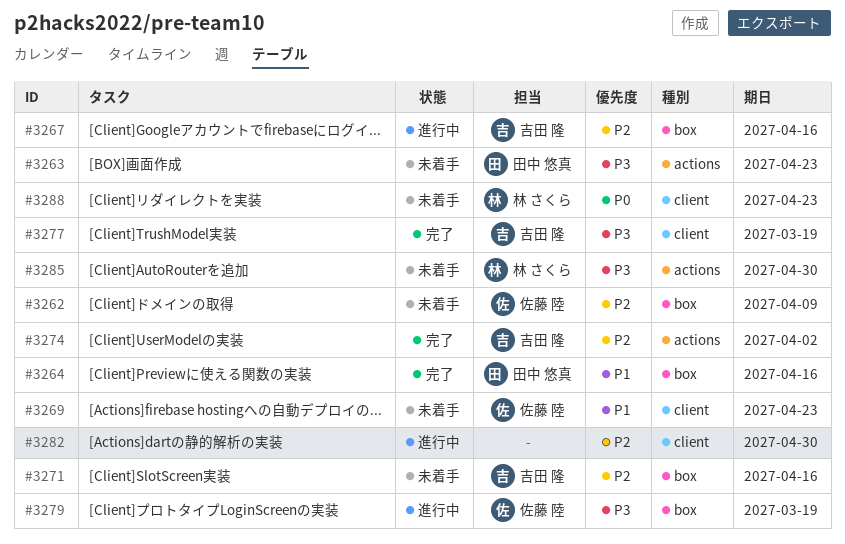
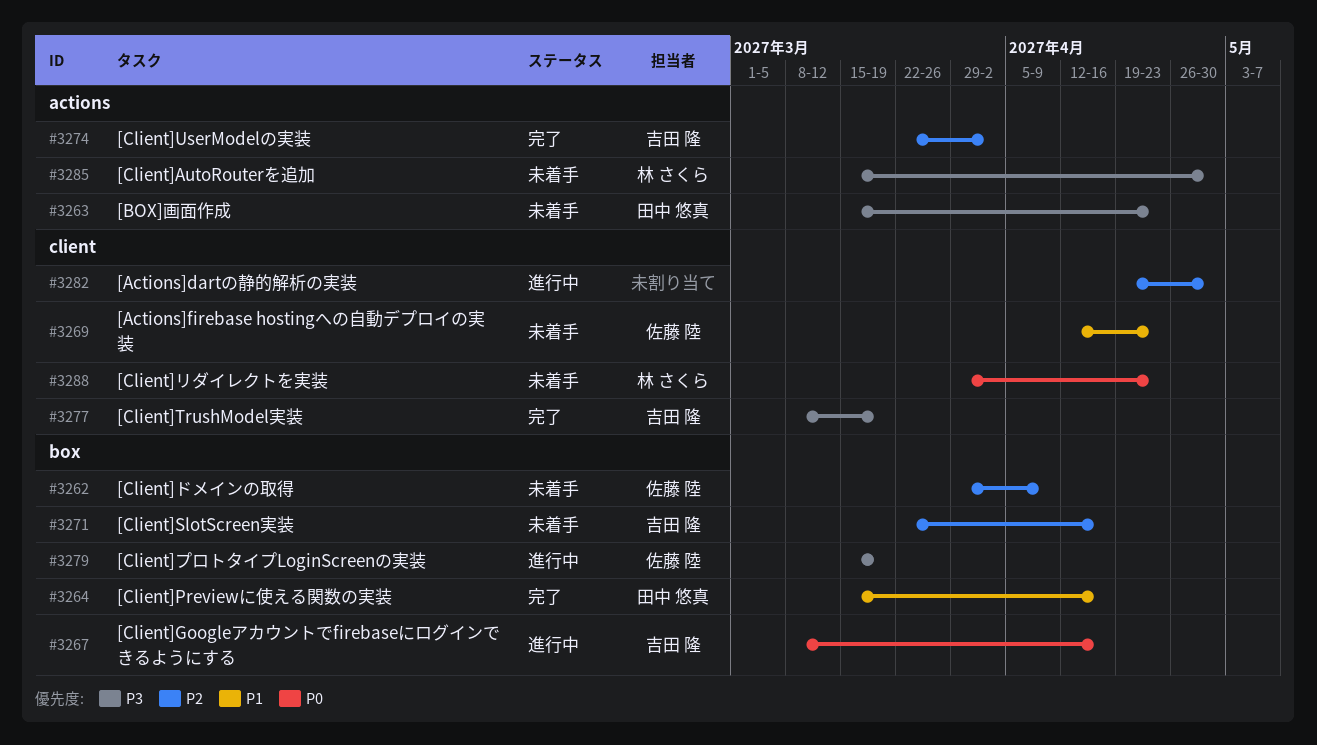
#3267, priority: P2 -> P0

